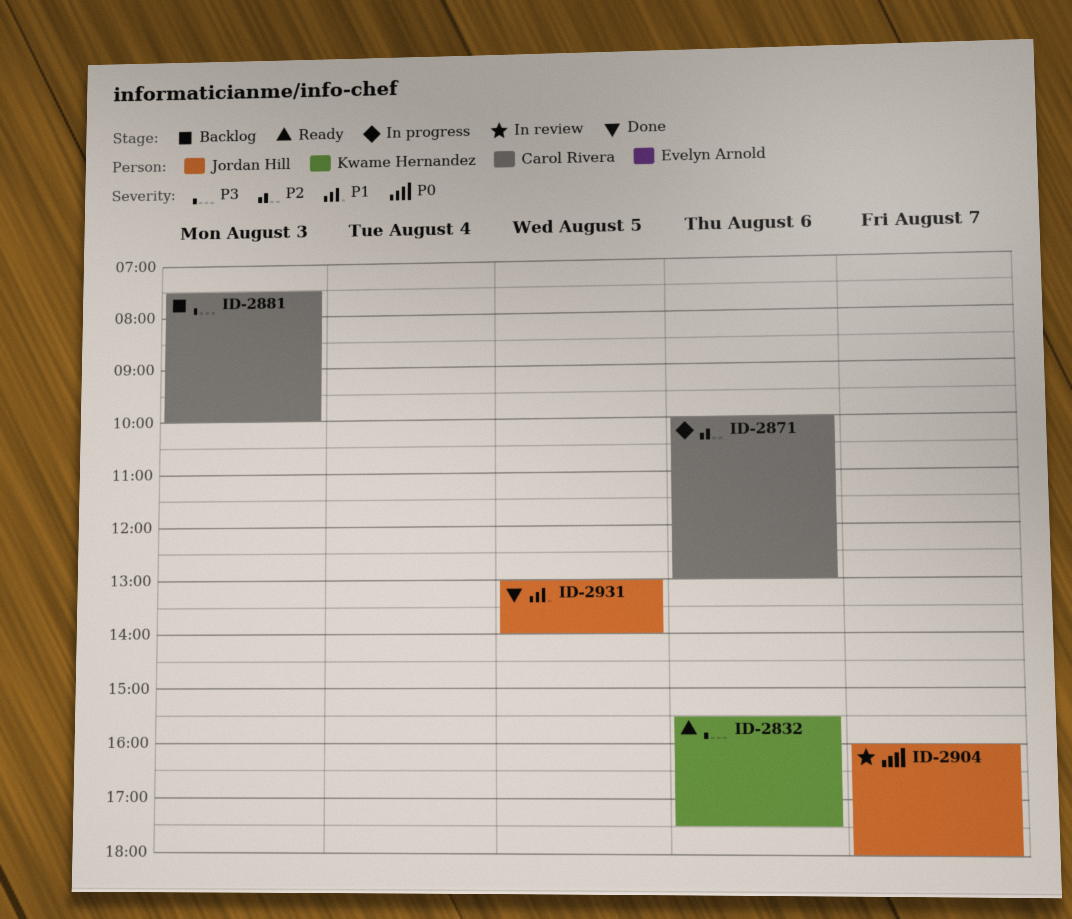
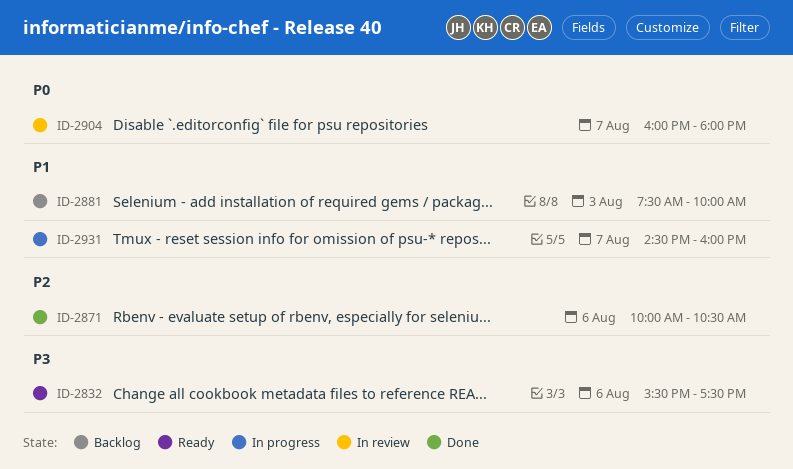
ID-2871, status: In progress -> Done
ID-2871, ends: 13:00 -> 10:30
ID-2881, priority: P3 -> P1
ID-2931, status: Done -> In progress
ID-2931, day: Aug 5 -> Aug 7
ID-2931, begins: 13:00 -> 14:30
ID-2931, ends: 14:00 -> 16:00

